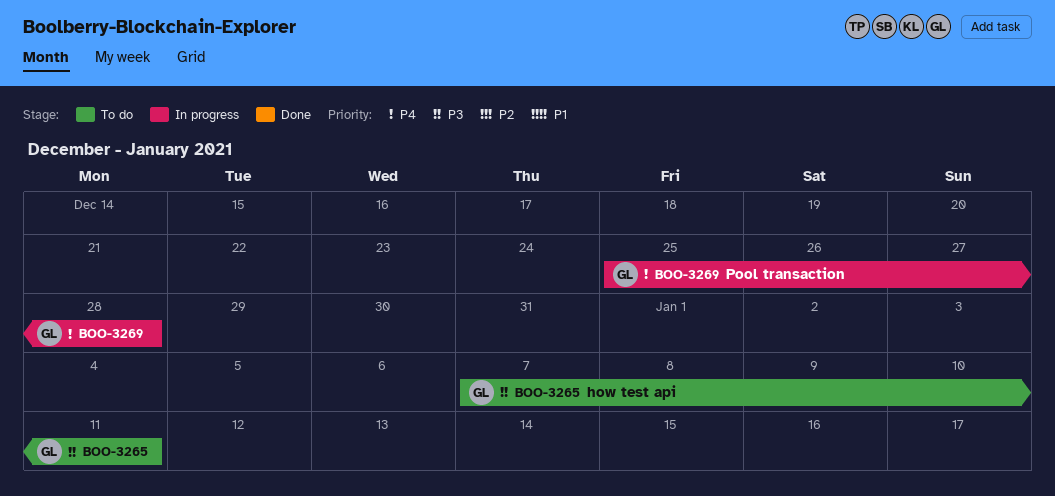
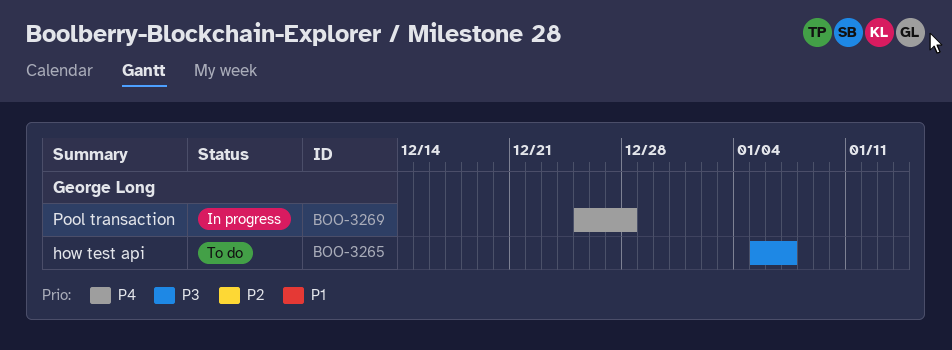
BOO-3265, start: Jan 7 -> Jan 5
BOO-3265, due: Jan 11 -> Jan 7

